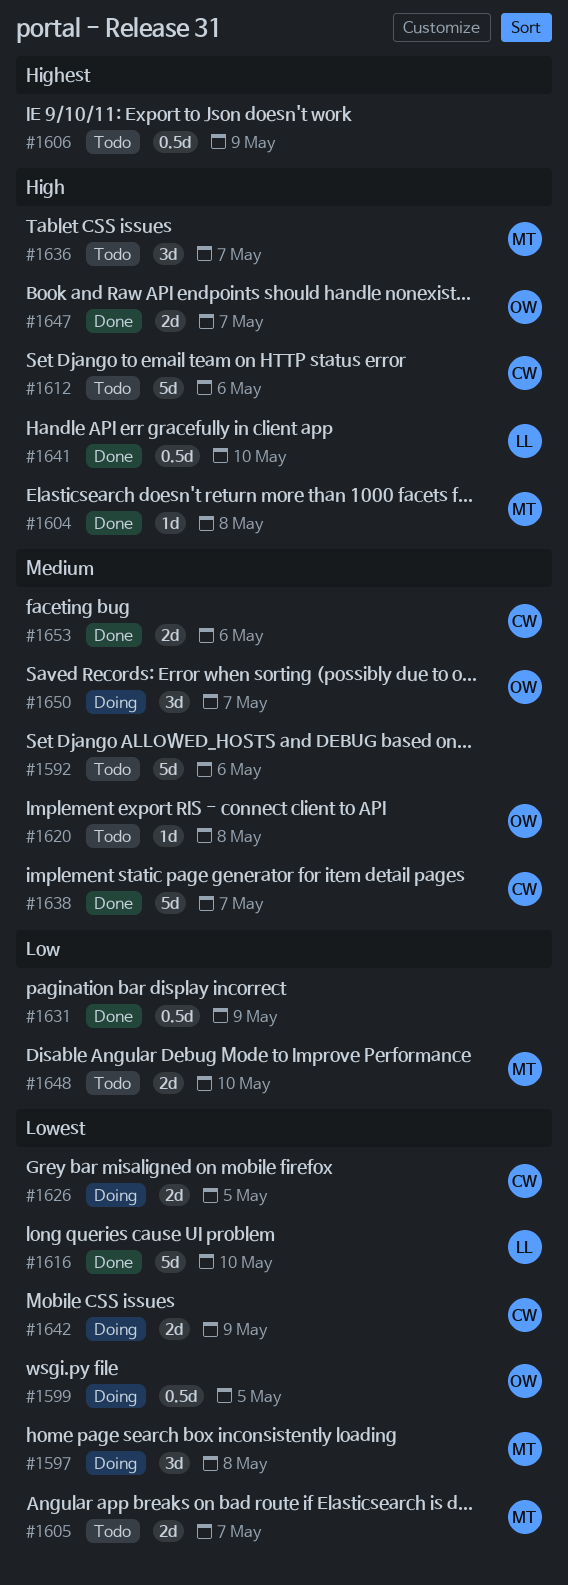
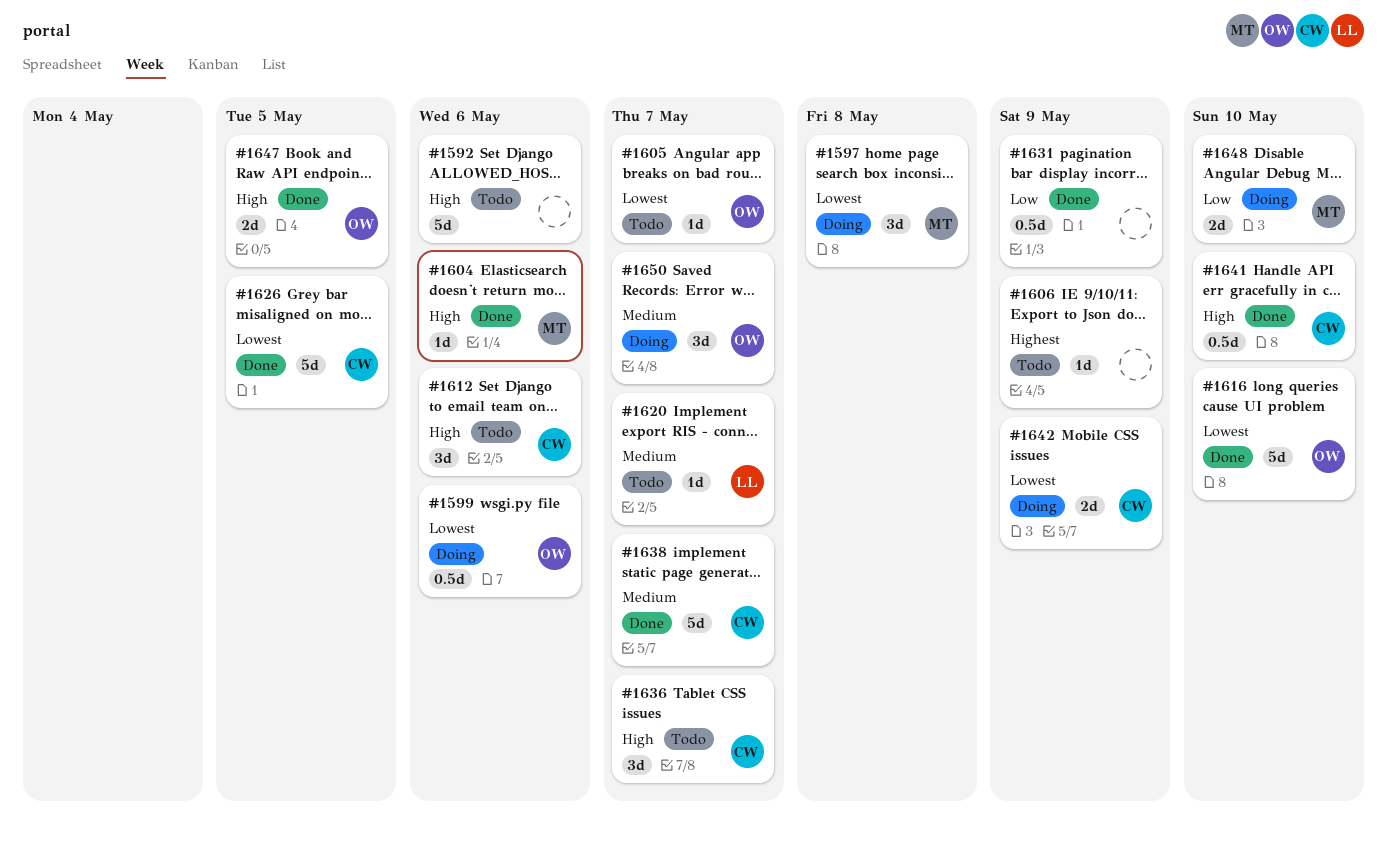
#1592, priority: Medium -> High
#1599, due: May 5 -> May 6
#1604, due: May 8 -> May 6
#1605, owner: MT -> OW
#1605, estimate: 2d -> 1d
#1606, estimate: 0.5d -> 1d
#1612, estimate: 5d -> 3d
#1616, owner: LL -> OW
#1620, owner: OW -> LL
#1620, due: May 8 -> May 7
#1626, status: Doing -> Done
#1626, estimate: 2d -> 5d
#1636, owner: MT -> CW
#1641, owner: LL -> CW
#1647, due: May 7 -> May 5
#1648, status: Todo -> Doing
#1653: present -> none

